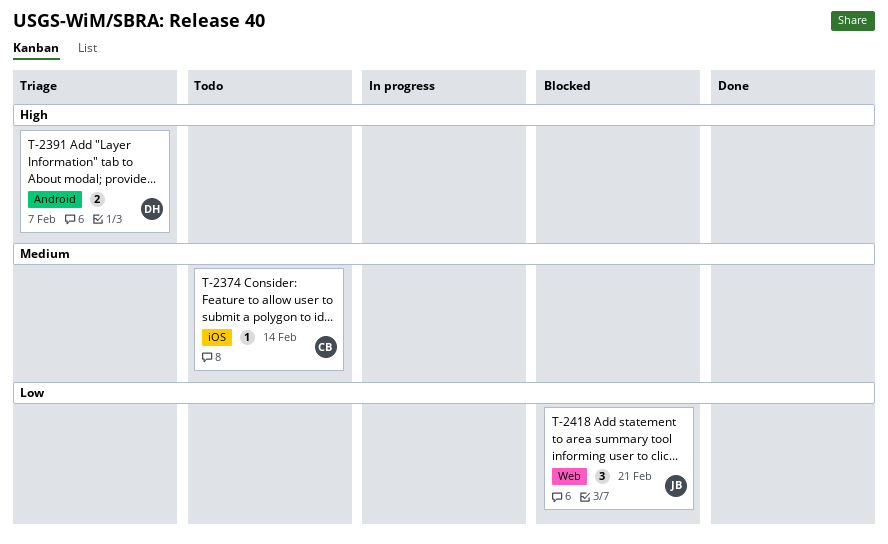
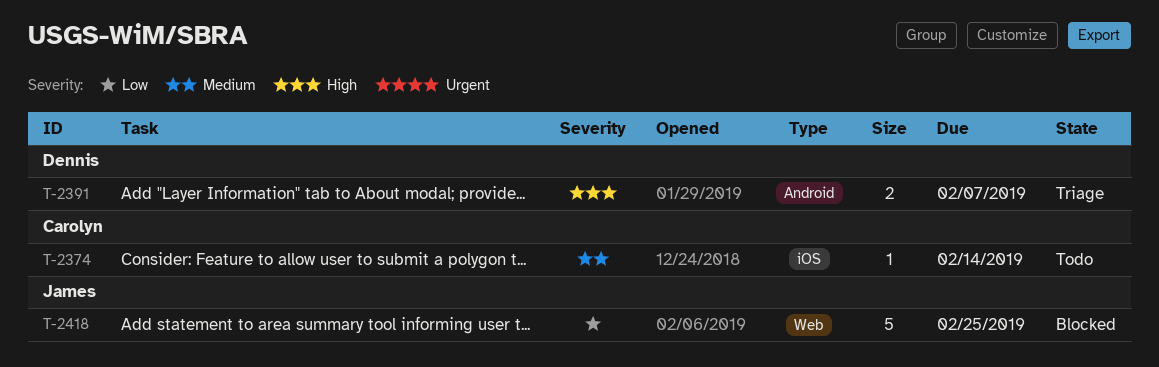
T-2418, estimate: 3 -> 5
T-2418, due: Feb 21 -> Feb 25

